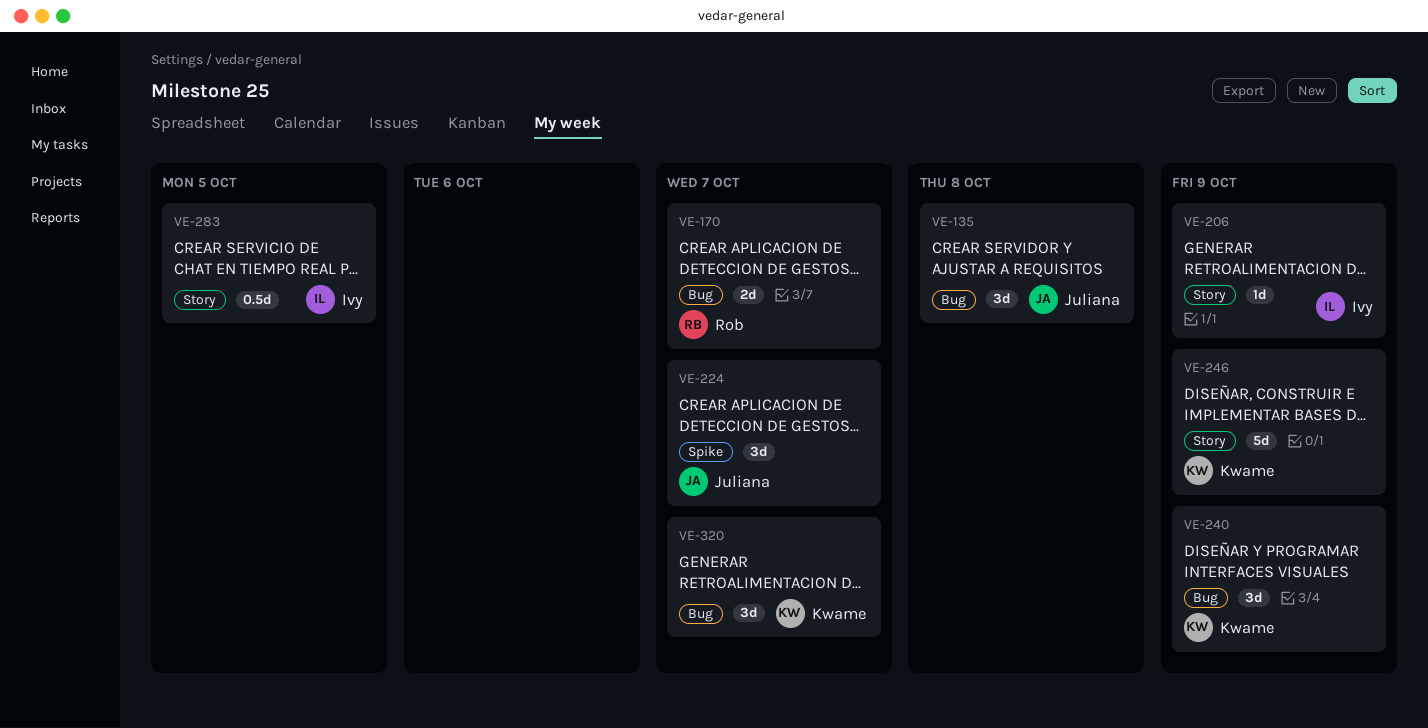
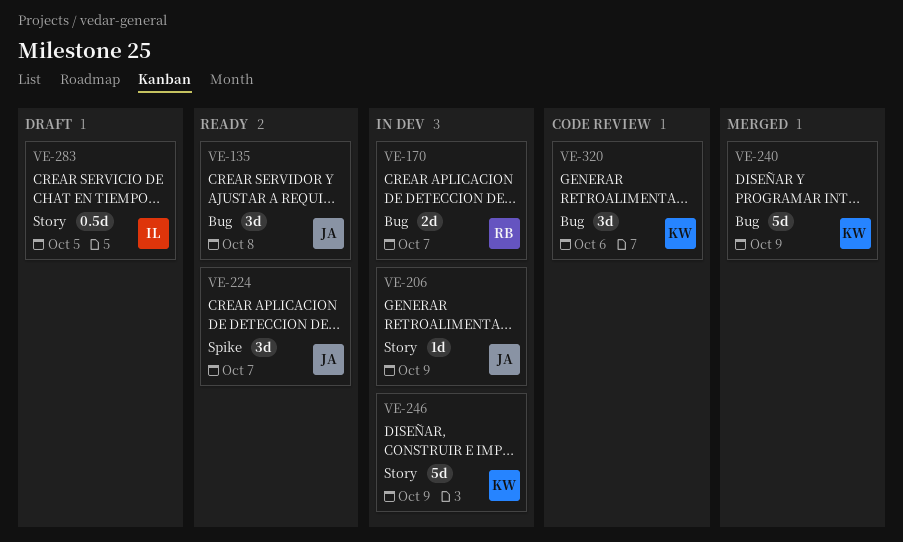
VE-206, owner: Ivy -> Juliana
VE-240, estimate: 3d -> 5d
VE-320, due: Oct 7 -> Oct 6

